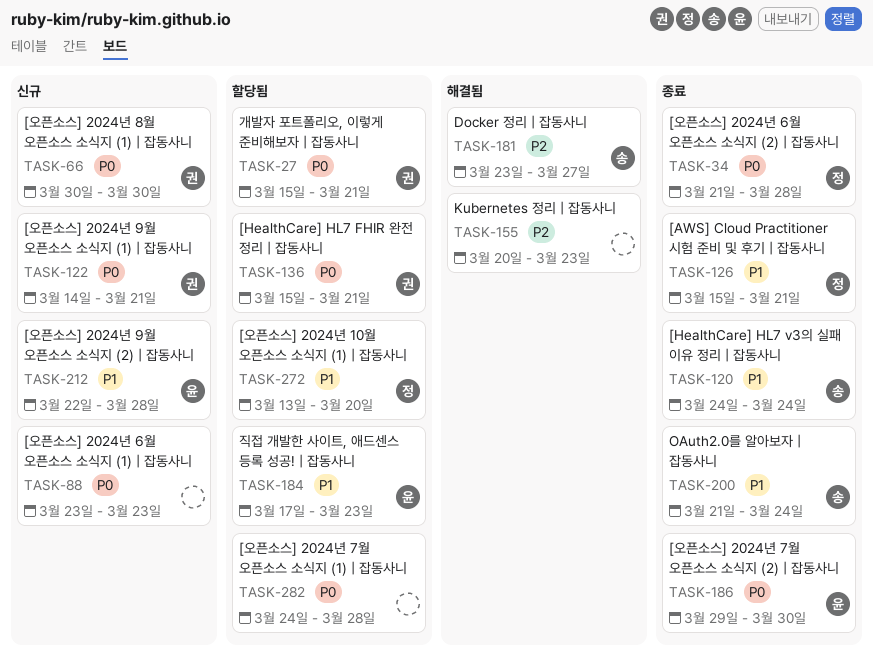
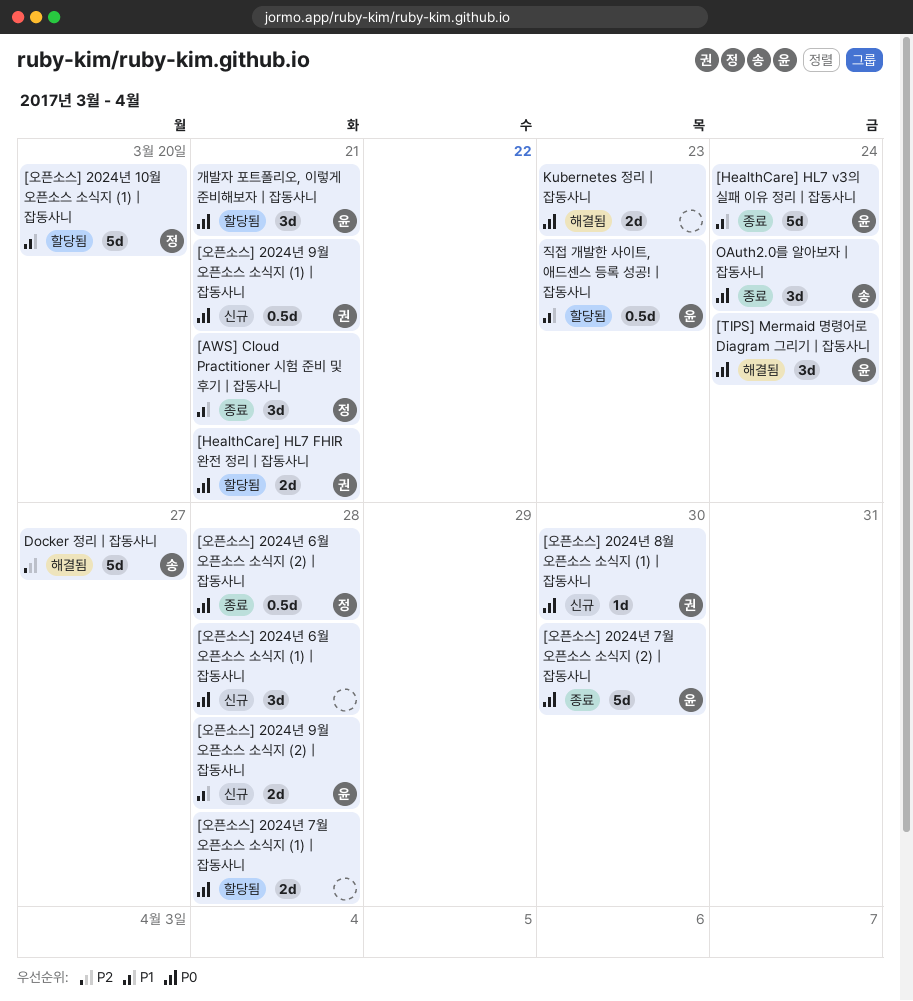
[HealthCare] HL7 v3의 실패 이유 정리 | 잡동사니, owner: 송 -> 윤
[TIPS] Mermaid 명령어로 Diagram 그리기 | 잡동사니: none -> present
[오픈소스] 2024년 6월 오픈소스 소식지 (1) | 잡동사니, due: Mar 23 -> Mar 28
Kubernetes 정리 | 잡동사니, priority: P2 -> P0
OAuth2.0를 알아보자 | 잡동사니, priority: P1 -> P0
개발자 포트폴리오, 이렇게 준비해보자 | 잡동사니, owner: 권 -> 윤

